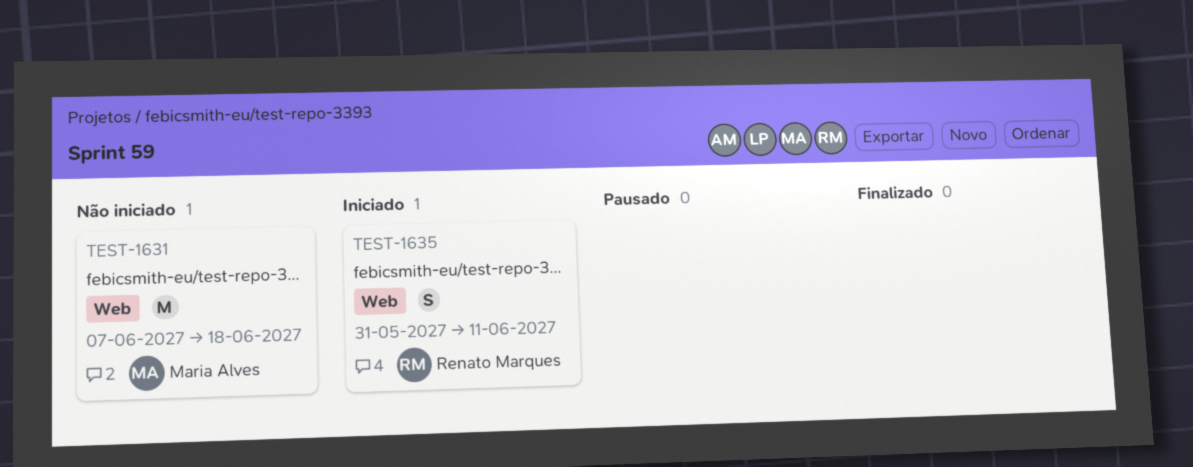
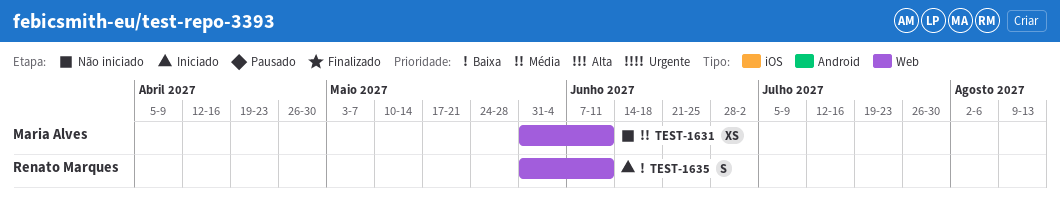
TEST-1631, estimate: M -> XS
TEST-1631, start: Jun 7 -> May 31
TEST-1631, due: Jun 18 -> Jun 11

